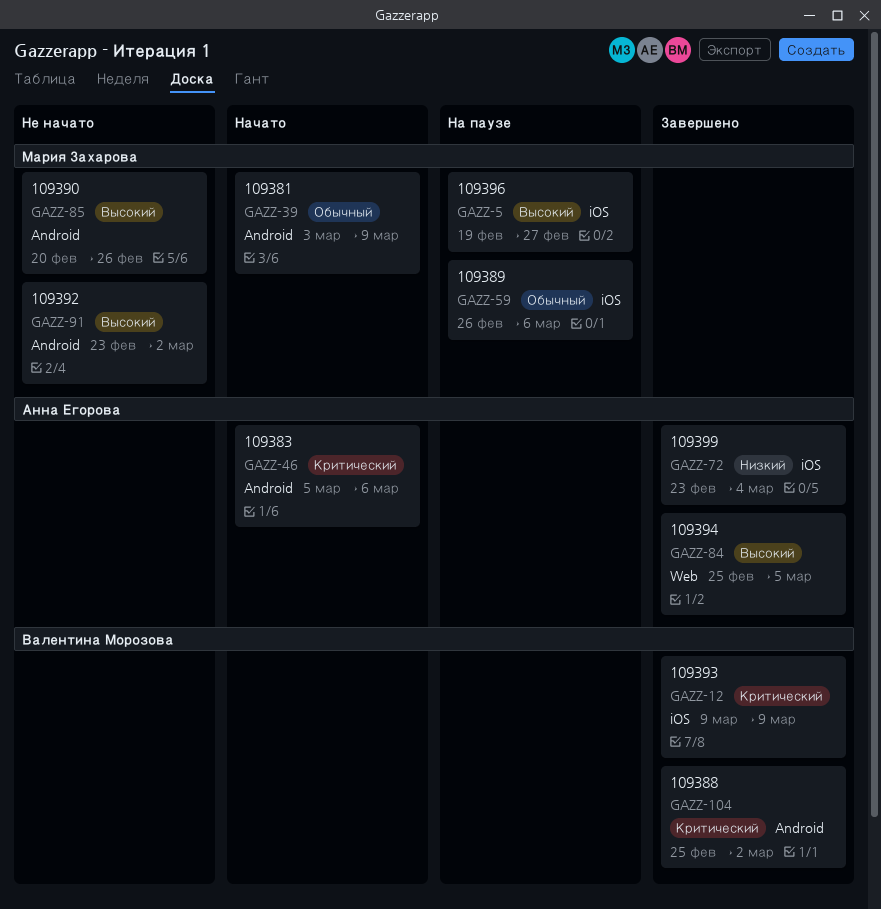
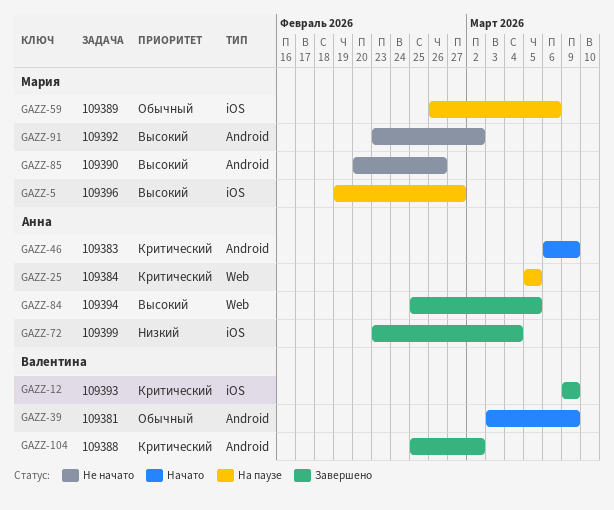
GAZZ-25: none -> present
GAZZ-39, owner: Мария Захарова -> Валентина Морозова
GAZZ-46, start: Mar 5 -> Mar 6
GAZZ-46, due: Mar 6 -> Mar 9

